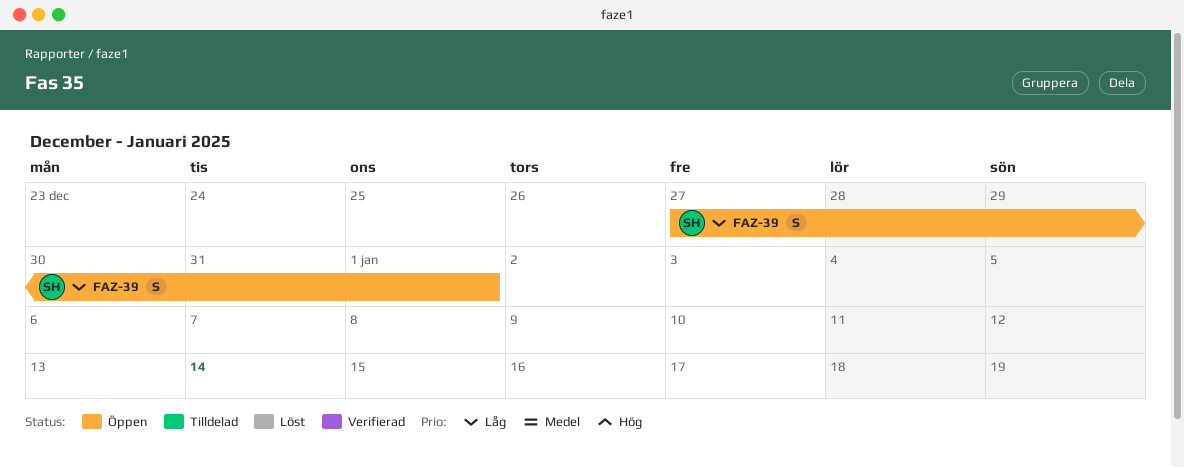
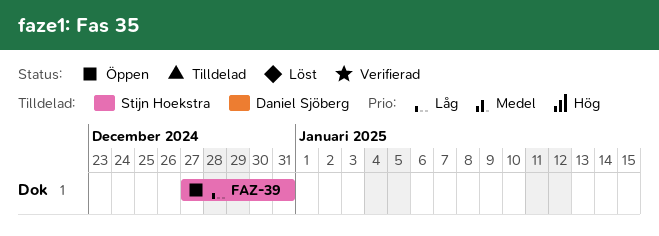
FAZ-39, due: Jan 1 -> Dec 31

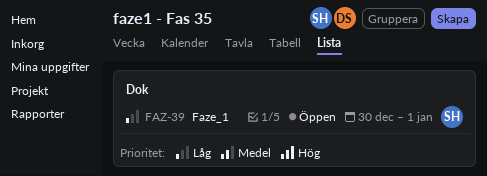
FAZ-39, start: Dec 27 -> Dec 30
FAZ-39, due: Dec 31 -> Jan 1

